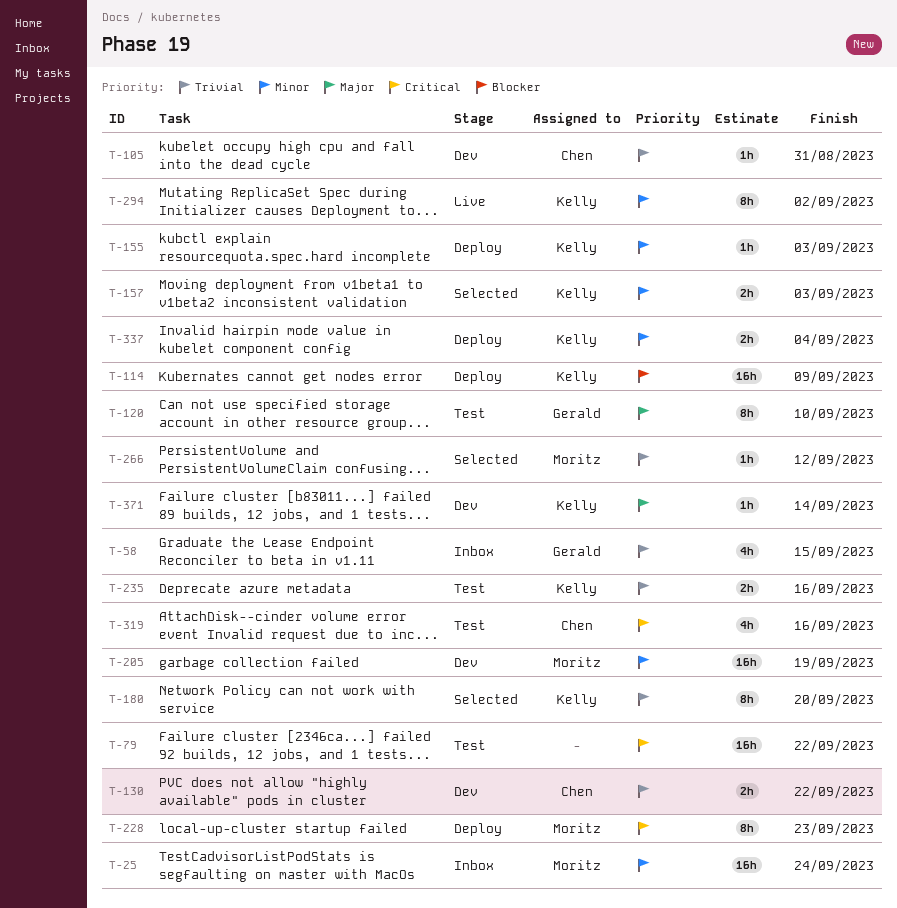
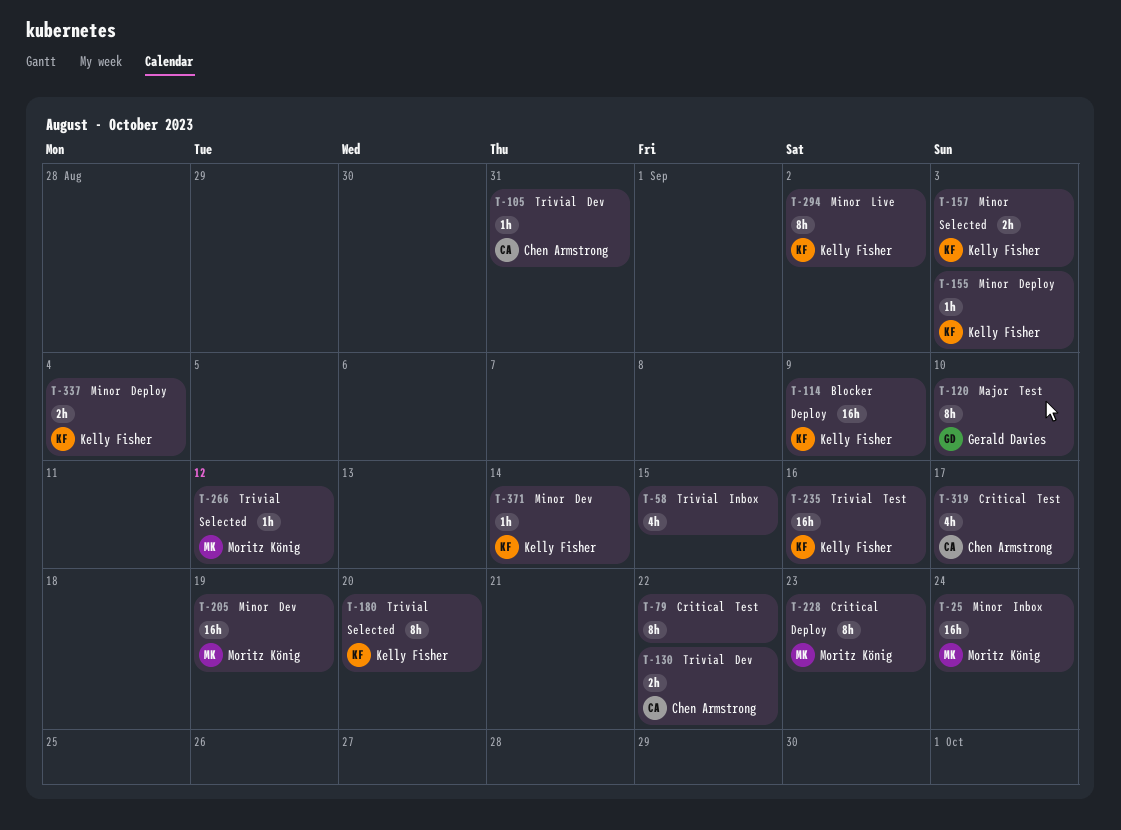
T-58, owner: Gerald Davies -> none
T-79, estimate: 16h -> 8h
T-235, estimate: 2h -> 16h
T-319, due: Sep 16 -> Sep 17
T-371, priority: Major -> Minor

